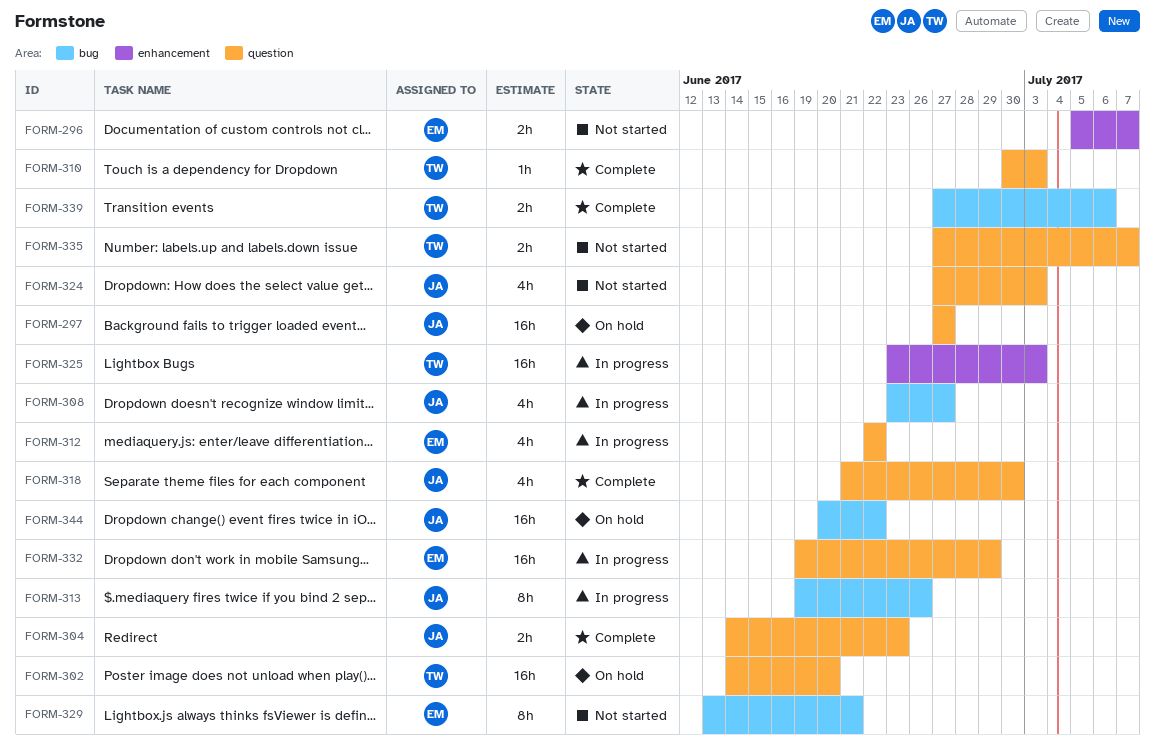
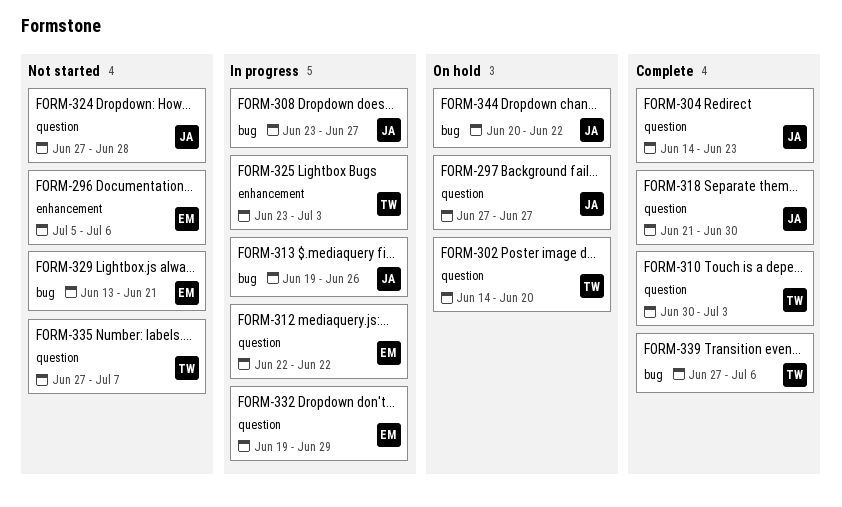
FORM-296, due: Jul 7 -> Jul 6
FORM-324, due: Jul 3 -> Jun 28

